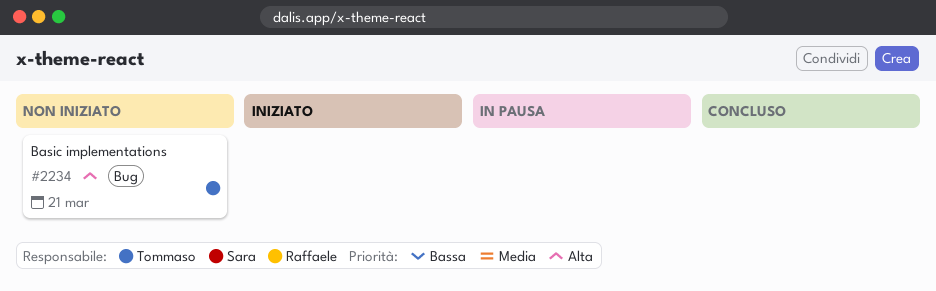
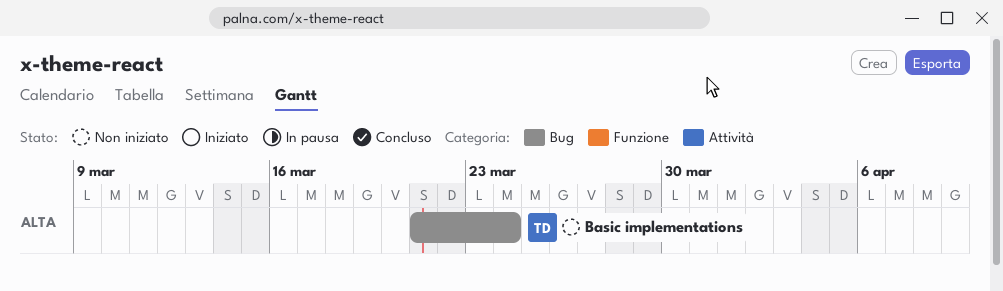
Basic implementations, due: Mar 21 -> Mar 24

